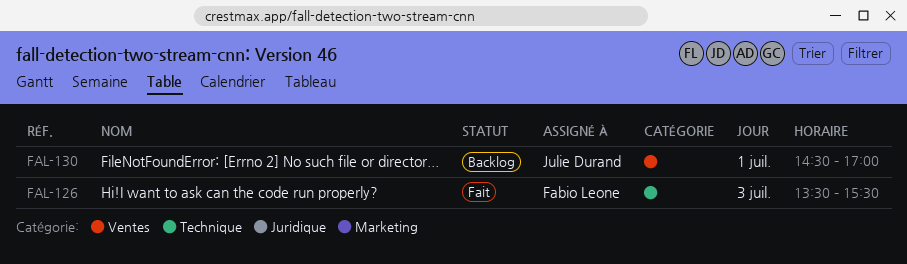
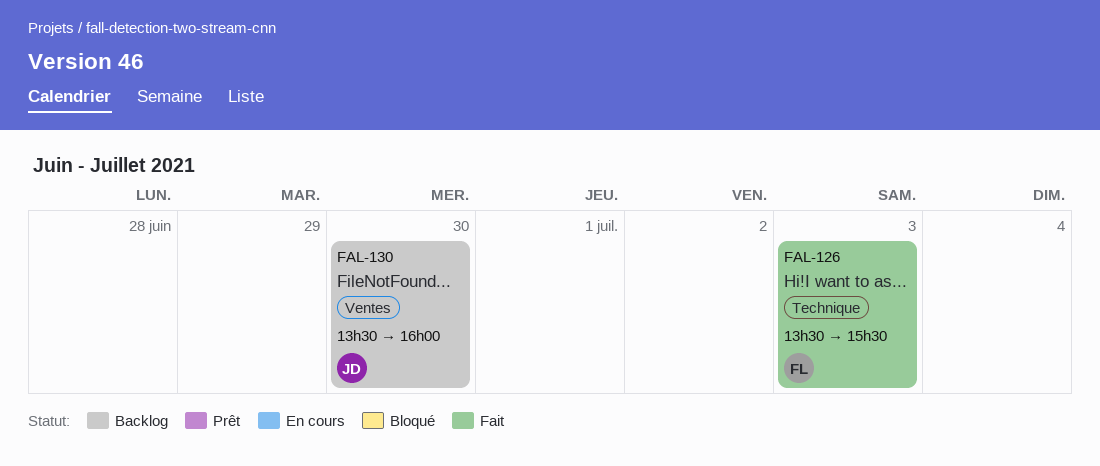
FAL-130, day: Jul 1 -> Jun 30
FAL-130, begins: 14:30 -> 13:30
FAL-130, ends: 17:00 -> 16:00

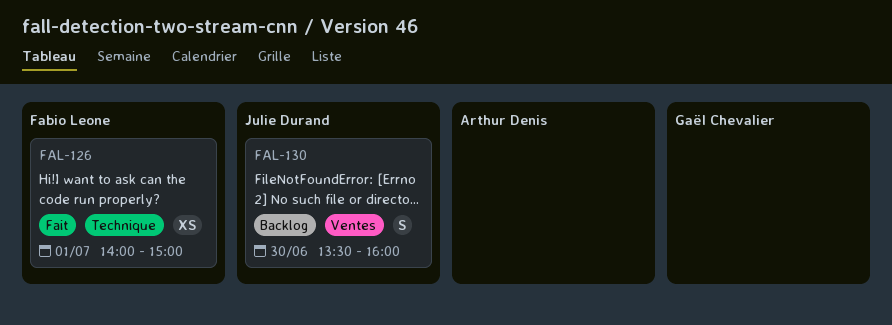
FAL-126, day: Jul 3 -> Jul 1
FAL-126, begins: 13:30 -> 14:00
FAL-126, ends: 15:30 -> 15:00

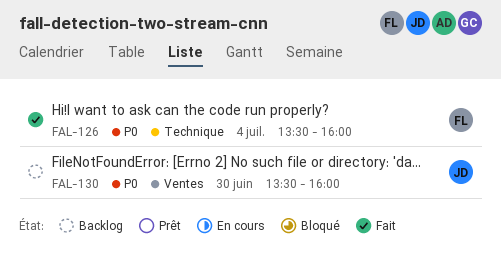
FAL-126, day: Jul 1 -> Jul 4
FAL-126, begins: 14:00 -> 13:30
FAL-126, ends: 15:00 -> 16:00

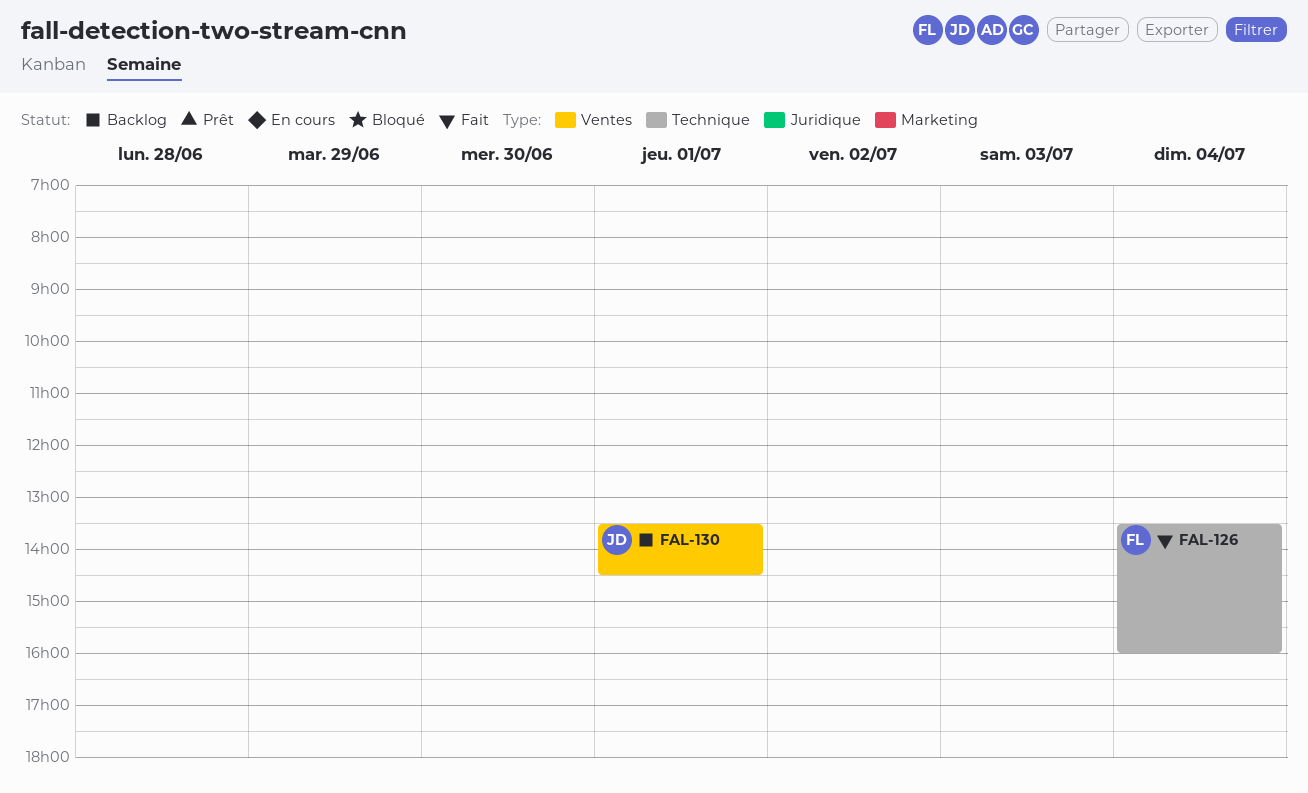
FAL-130, day: Jun 30 -> Jul 1
FAL-130, ends: 16:00 -> 14:30

